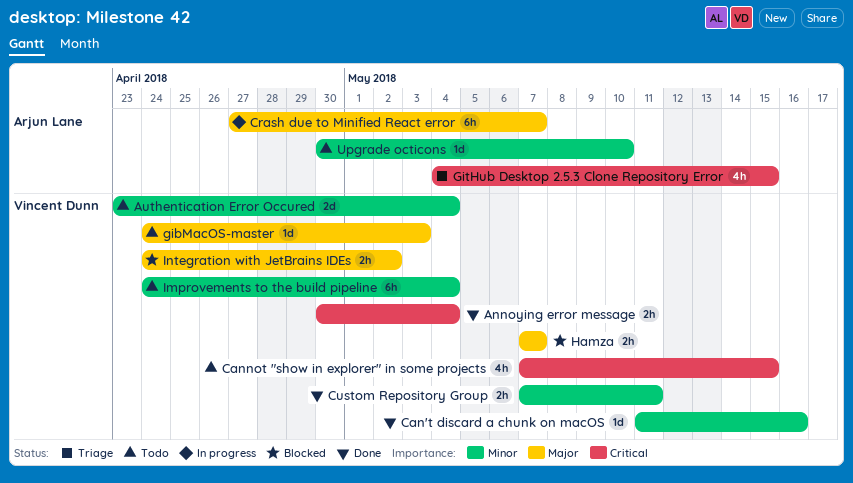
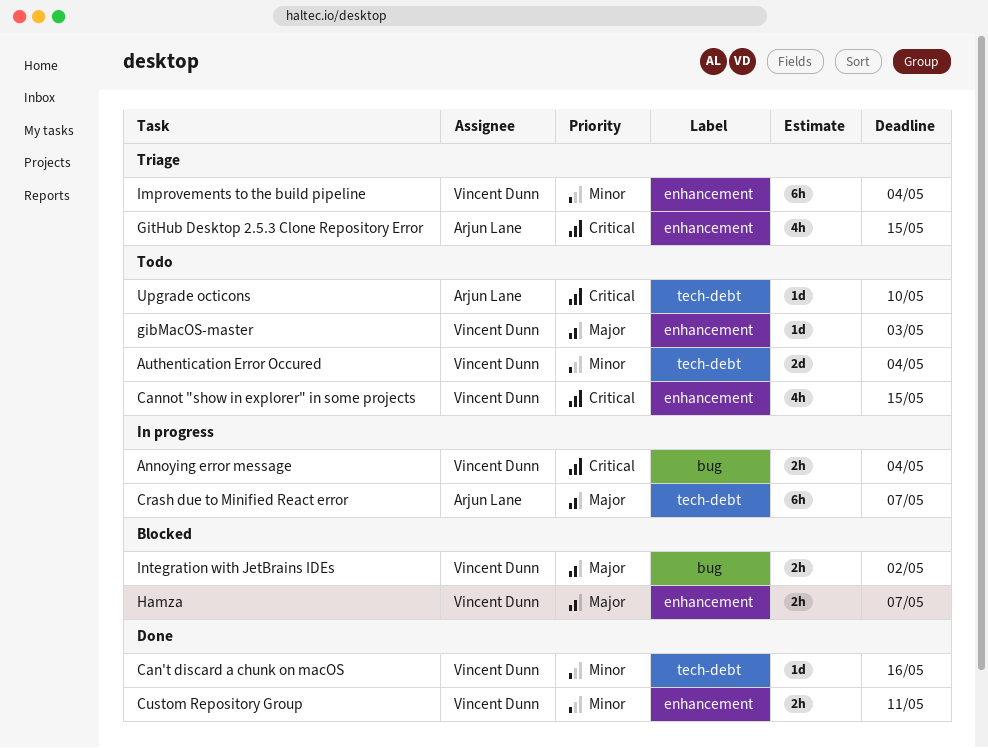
Annoying error message, status: Done -> In progress
Improvements to the build pipeline, status: Todo -> Triage
Upgrade octicons, priority: Minor -> Critical

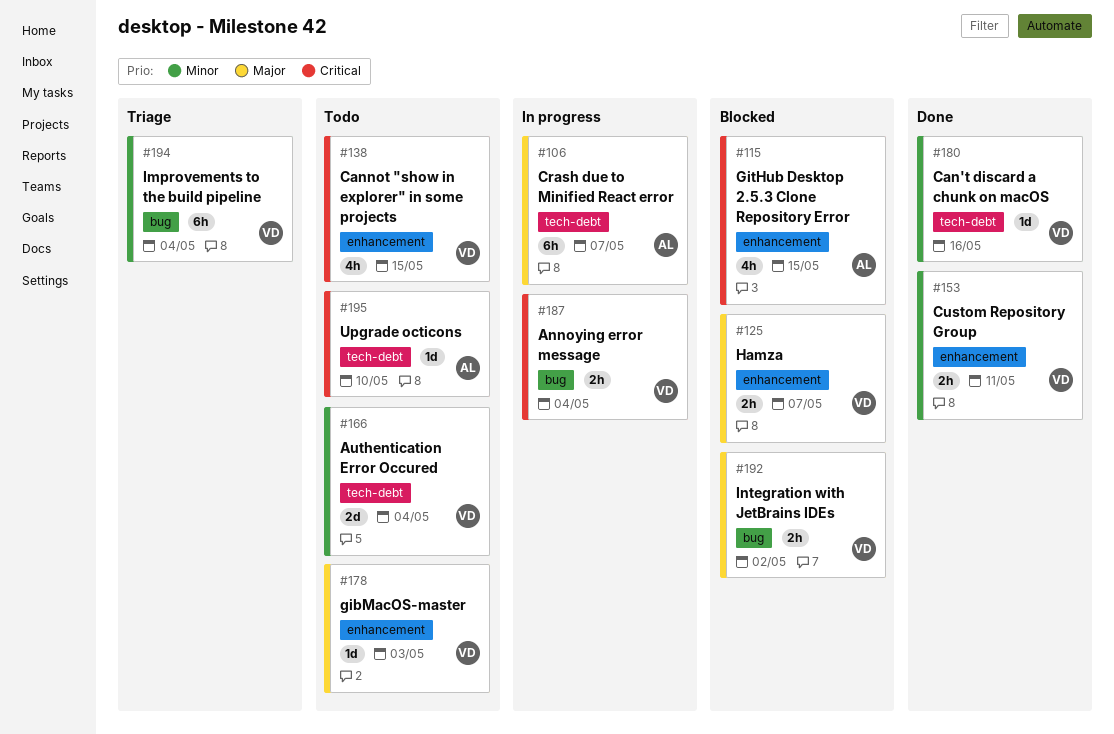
GitHub Desktop 2.5.3 Clone Repository Error, status: Triage -> Blocked
Improvements to the build pipeline, label: enhancement -> bug

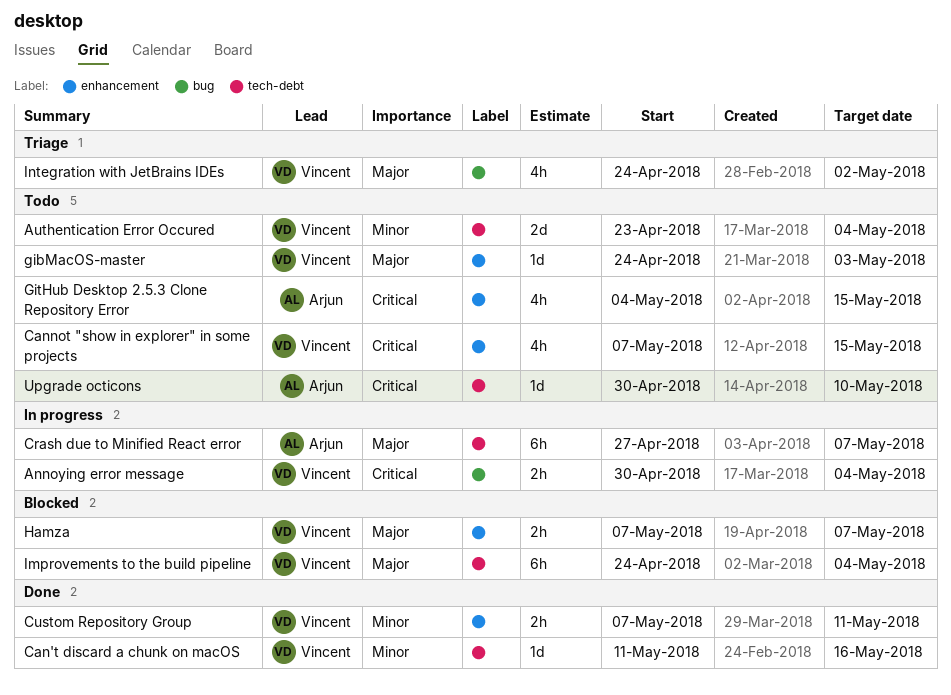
GitHub Desktop 2.5.3 Clone Repository Error, status: Blocked -> Todo
Improvements to the build pipeline, status: Triage -> Blocked
Improvements to the build pipeline, priority: Minor -> Major
Improvements to the build pipeline, label: bug -> tech-debt
Integration with JetBrains IDEs, status: Blocked -> Triage
Integration with JetBrains IDEs, estimate: 2h -> 4h

